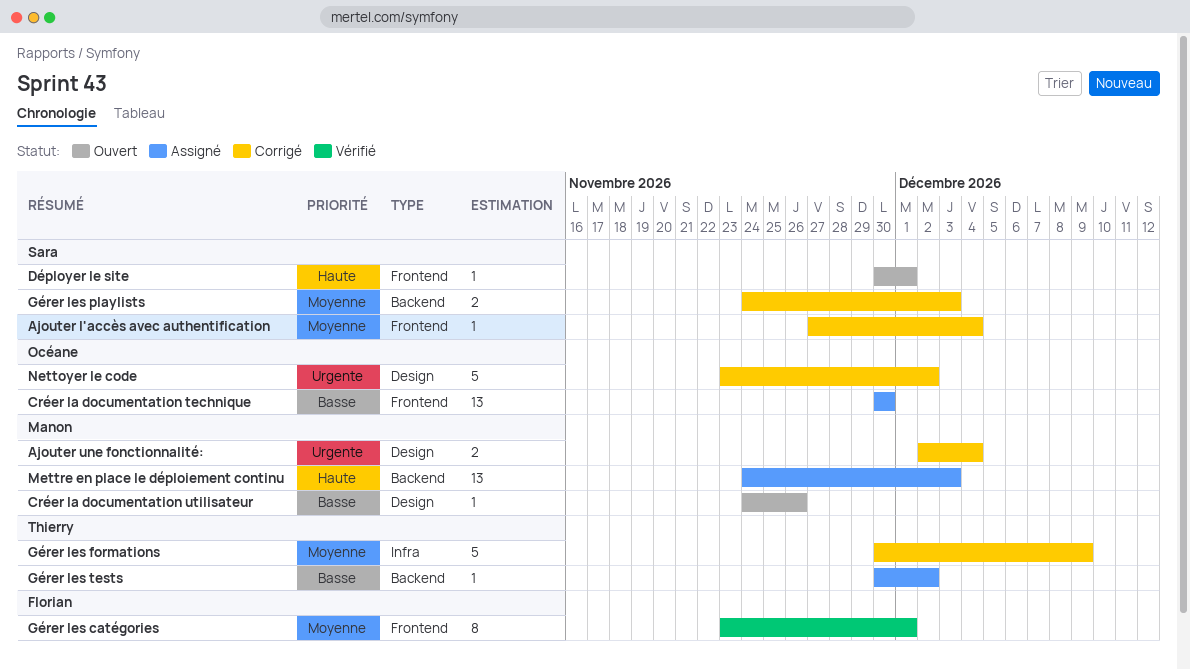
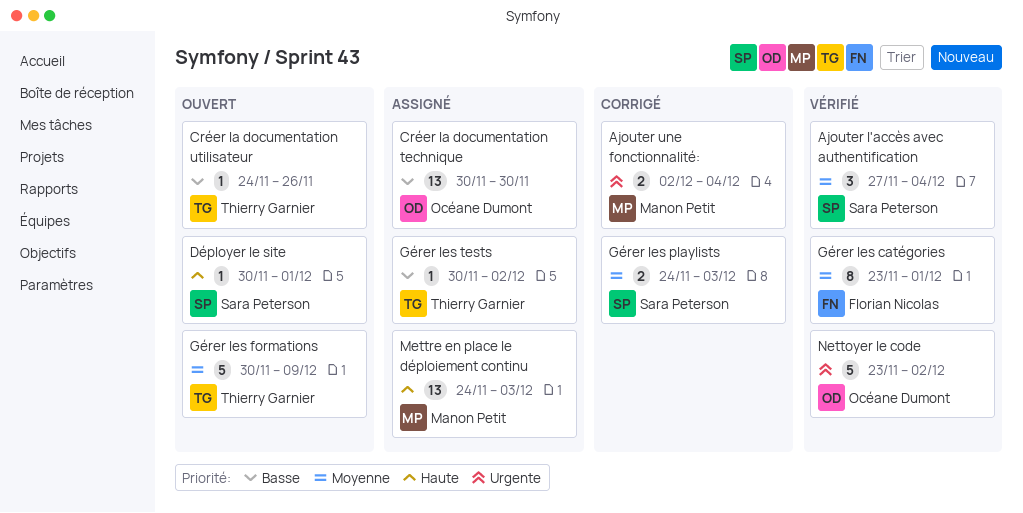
Ajouter l'accès avec authentification, status: Corrigé -> Vérifié
Ajouter l'accès avec authentification, estimate: 1 -> 3
Créer la documentation utilisateur, owner: Manon Petit -> Thierry Garnier
Gérer les formations, status: Corrigé -> Ouvert
Nettoyer le code, status: Corrigé -> Vérifié

